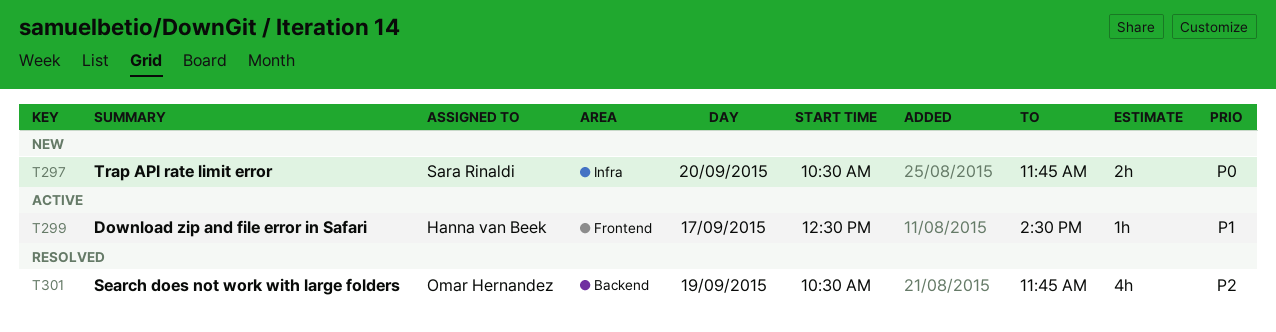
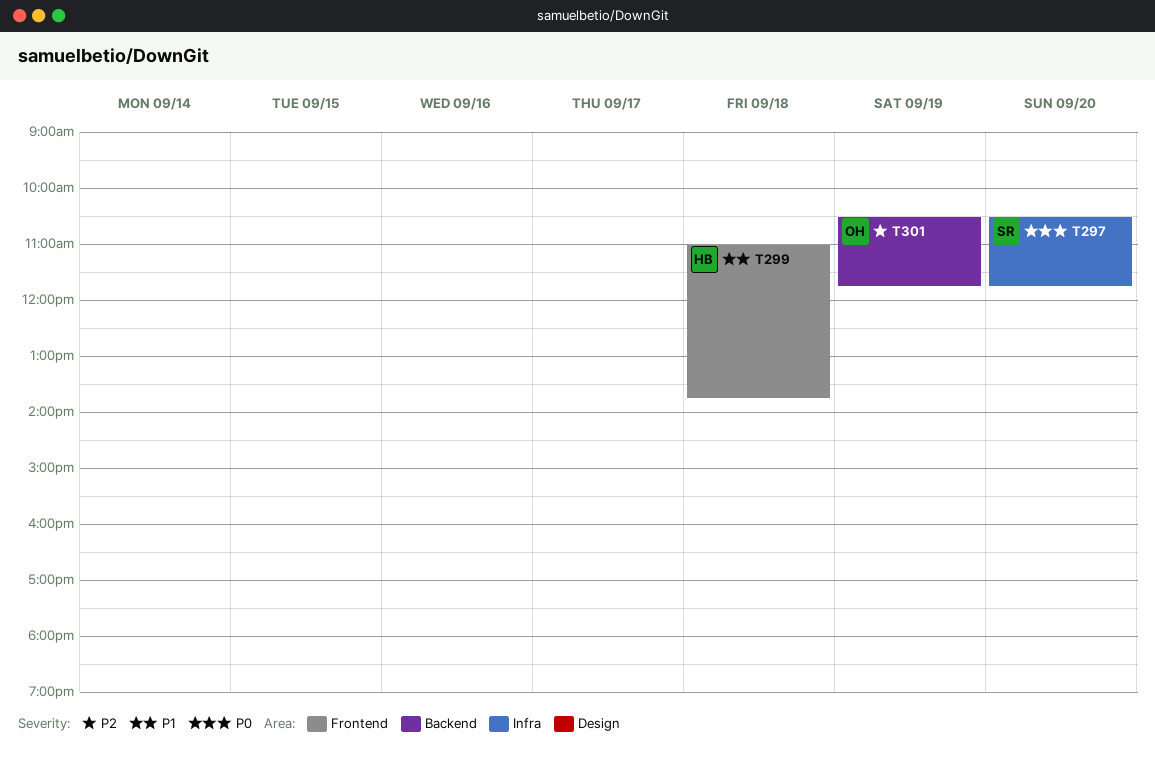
T299, day: Sep 17 -> Sep 18
T299, begins: 12:30 -> 11:00
T299, ends: 14:30 -> 13:45

